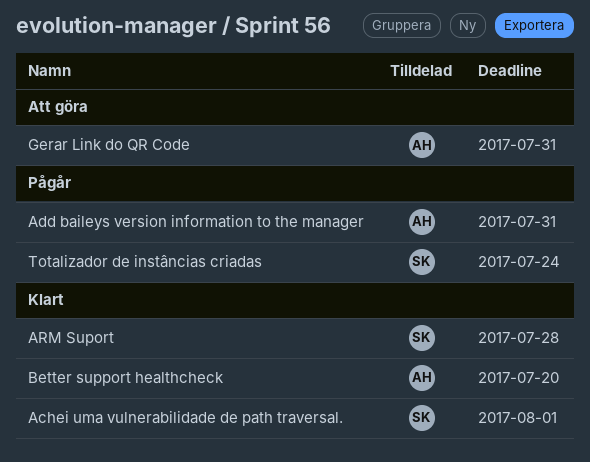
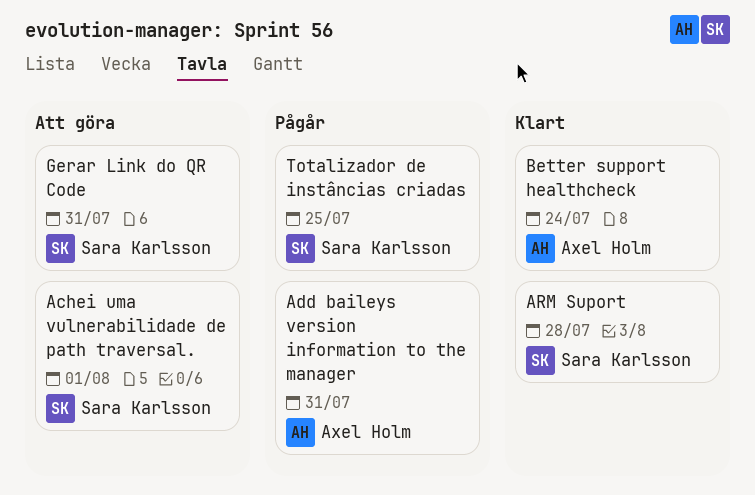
Achei uma vulnerabilidade de path traversal., status: Klart -> Att göra
Better support healthcheck, due: Jul 20 -> Jul 24
Gerar Link do QR Code, owner: Axel Holm -> Sara Karlsson
Totalizador de instâncias criadas, due: Jul 24 -> Jul 25

